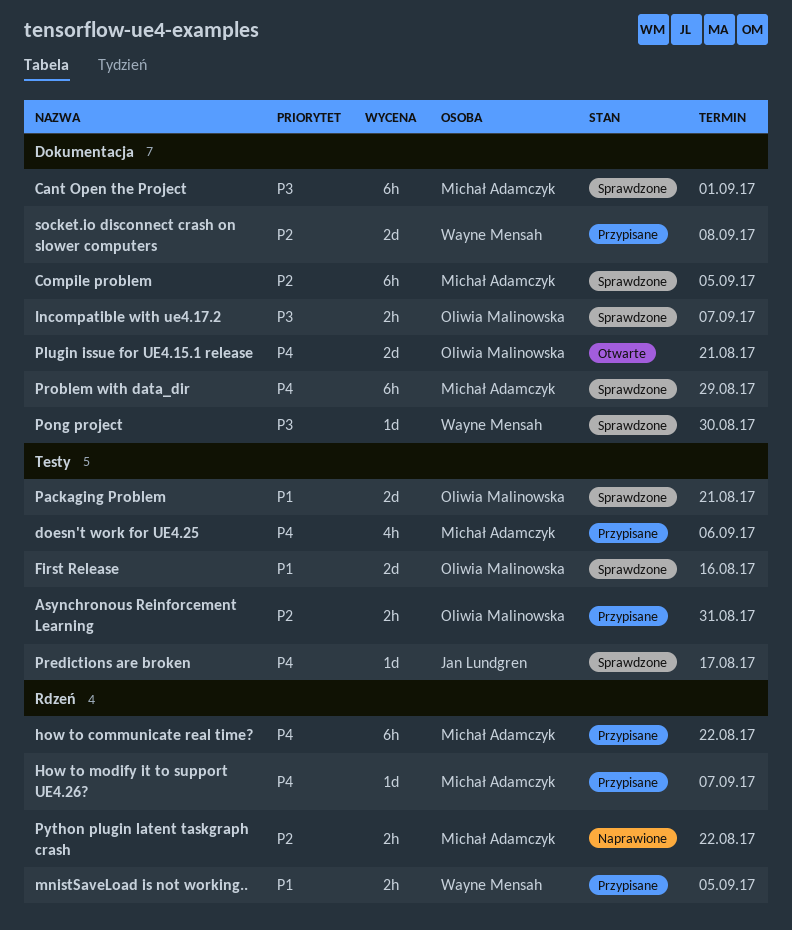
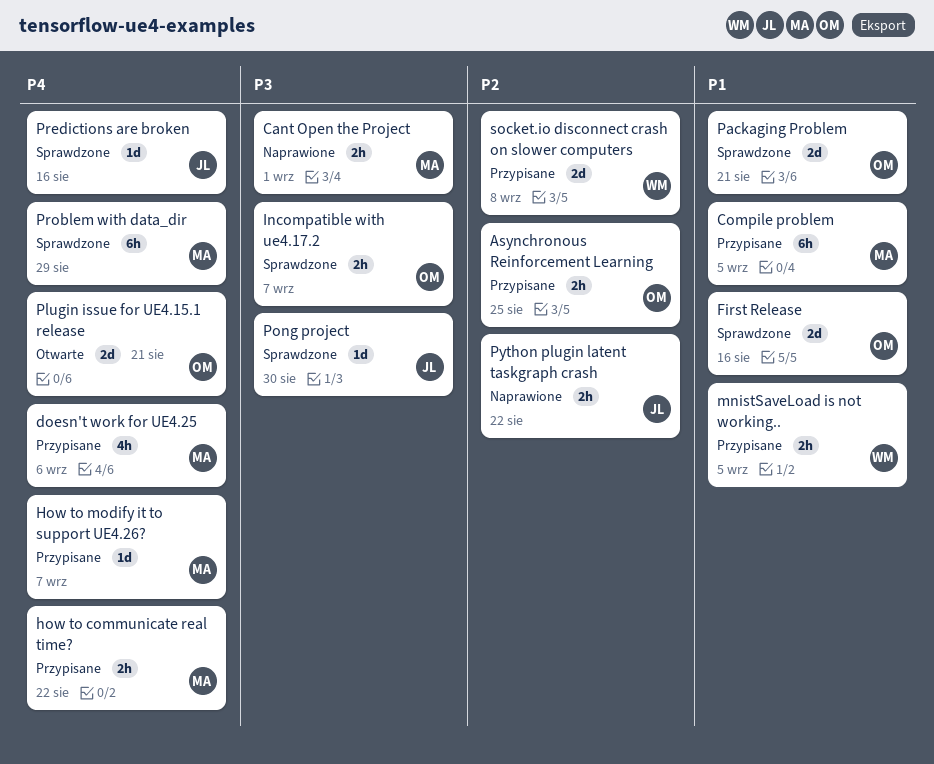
Asynchronous Reinforcement Learning, due: Aug 31 -> Aug 25
Cant Open the Project, status: Sprawdzone -> Naprawione
Cant Open the Project, estimate: 6h -> 2h
Compile problem, status: Sprawdzone -> Przypisane
Compile problem, priority: P2 -> P1
how to communicate real time?, estimate: 6h -> 2h
Pong project, owner: Wayne Mensah -> Jan Lundgren
Predictions are broken, due: Aug 17 -> Aug 16
Python plugin latent taskgraph crash, owner: Michał Adamczyk -> Jan Lundgren

